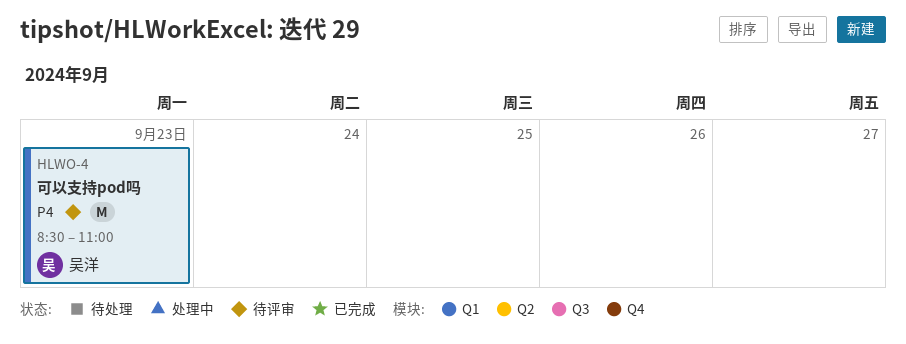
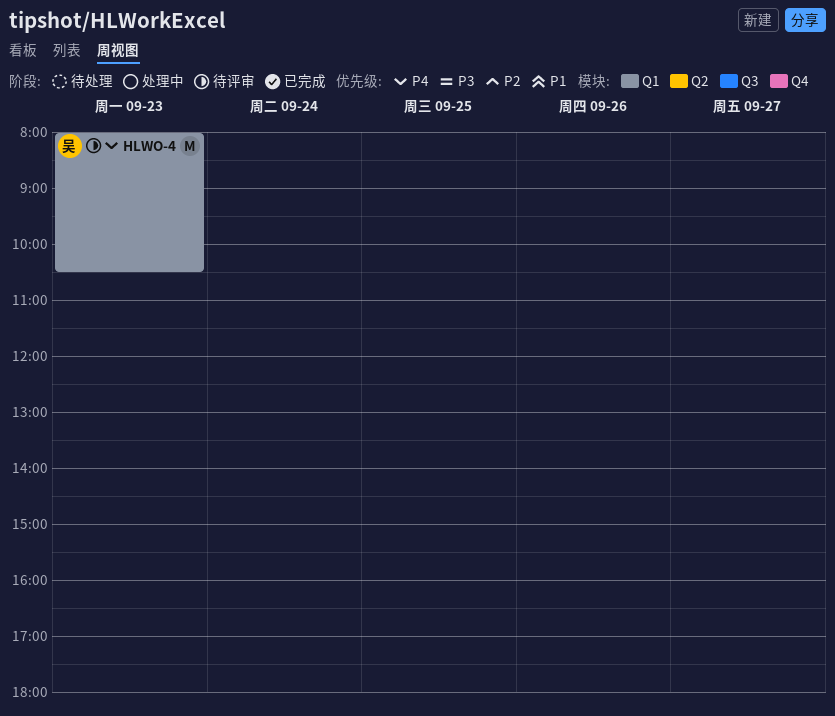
HLWO-4, begins: 08:30 -> 08:00
HLWO-4, ends: 11:00 -> 10:30

